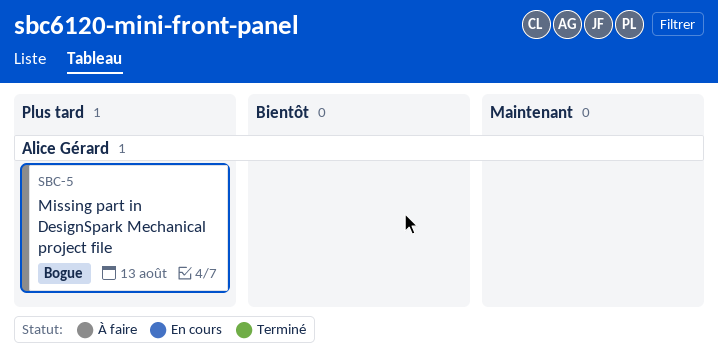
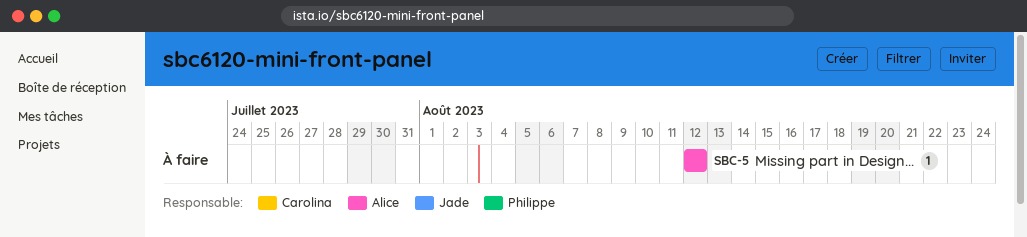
SBC-5, due: Aug 13 -> Aug 12

